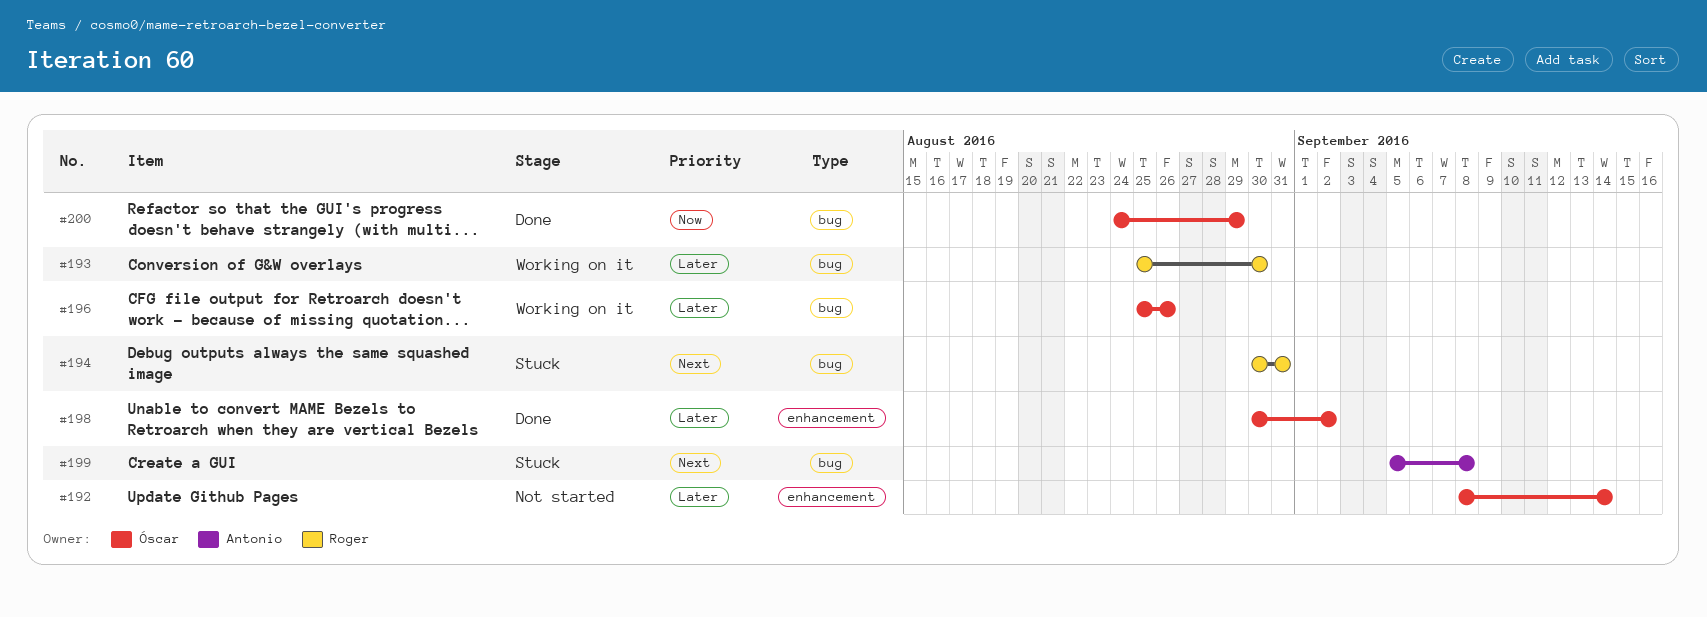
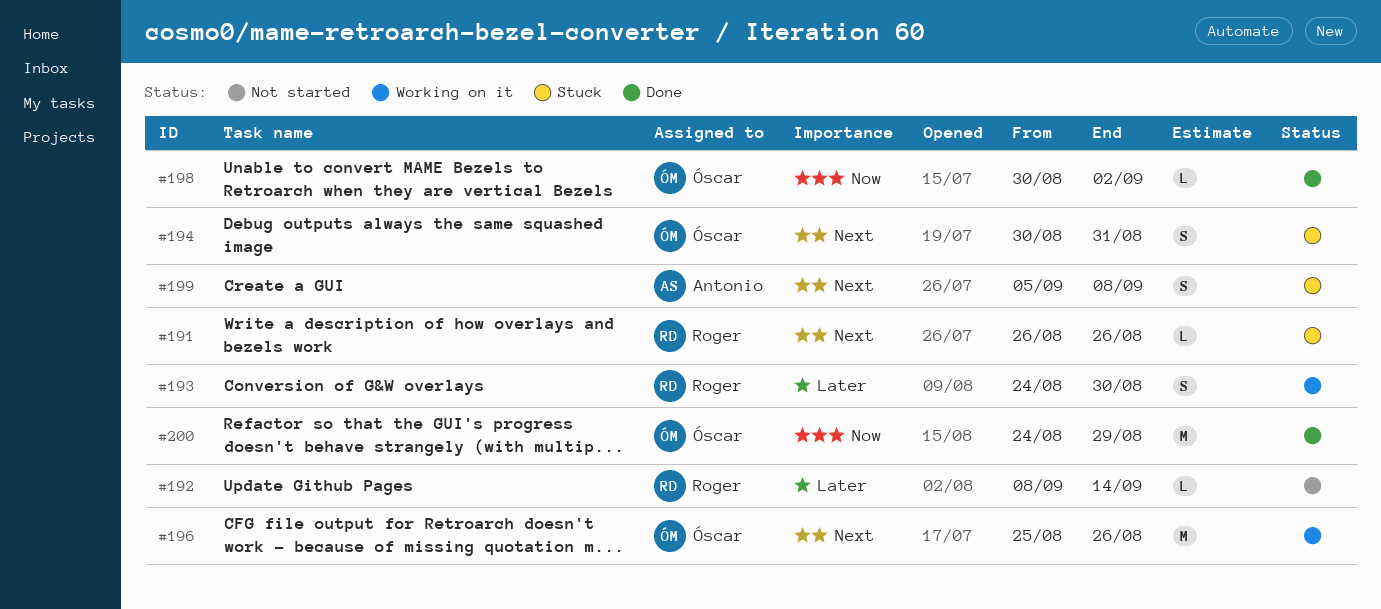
#191: none -> present
#192, owner: Óscar -> Roger
#193, start: Aug 25 -> Aug 24
#194, owner: Roger -> Óscar
#196, priority: Later -> Next
#198, priority: Later -> Now

